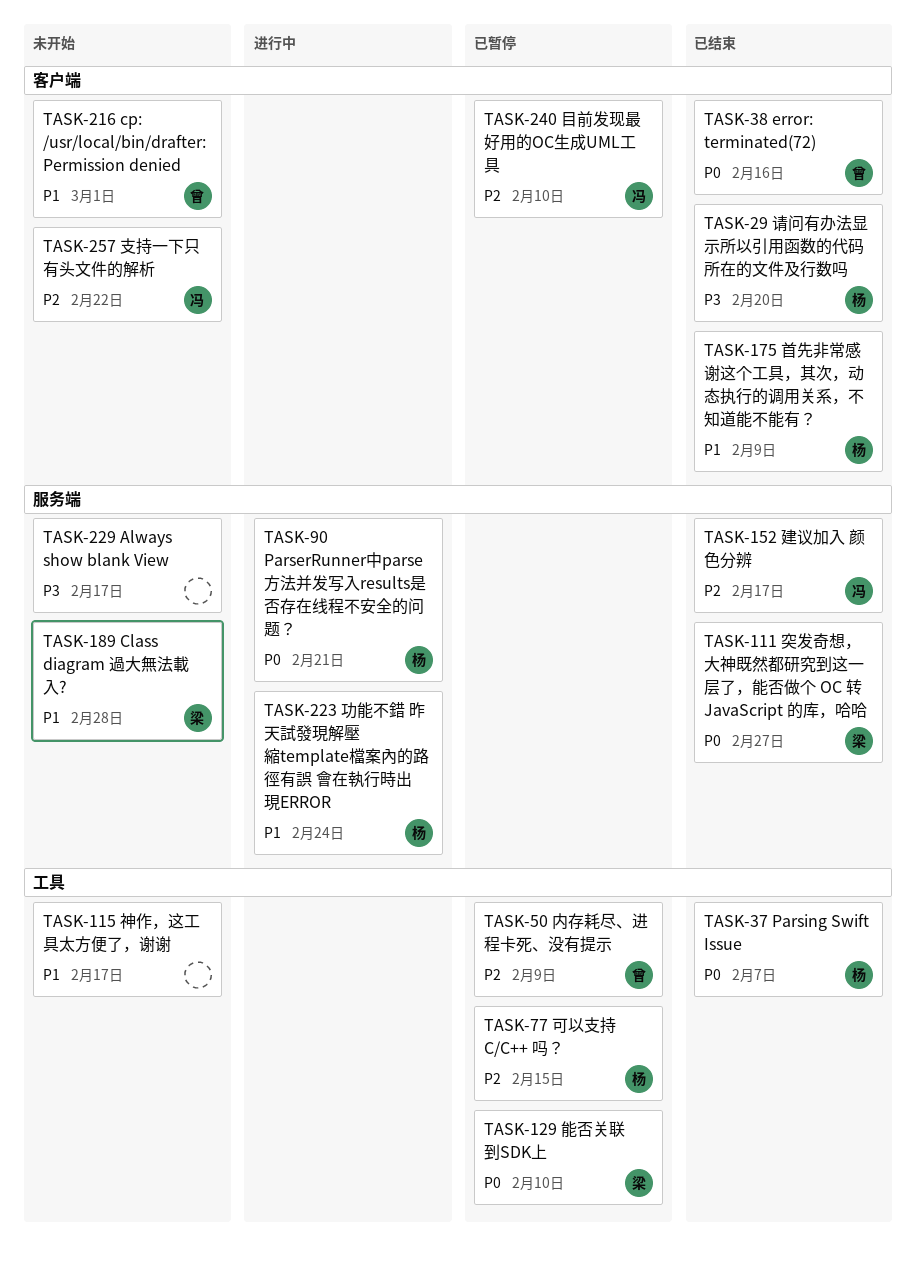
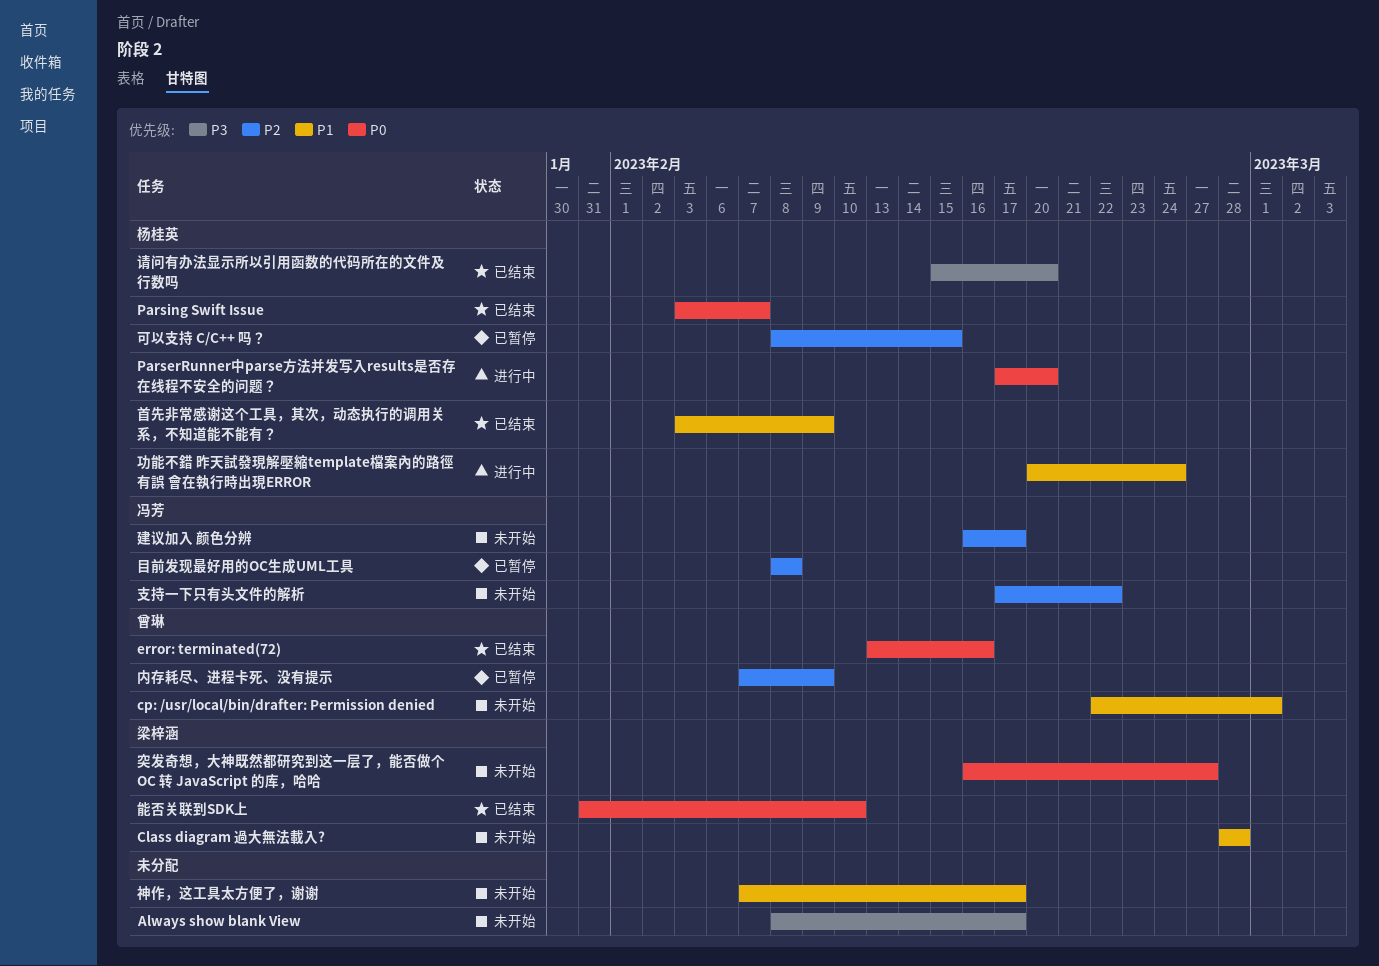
ParserRunner中parse方法并发写入results是否存在线程不安全的问题？, due: Feb 21 -> Feb 20
建议加入 颜色分辨, status: 已结束 -> 未开始
目前发现最好用的OC生成UML工具, due: Feb 10 -> Feb 8
突发奇想，大神既然都研究到这一层了，能否做个 OC 转 JavaScript 的库，哈哈, status: 已结束 -> 未开始
能否关联到SDK上, status: 已暂停 -> 已结束

